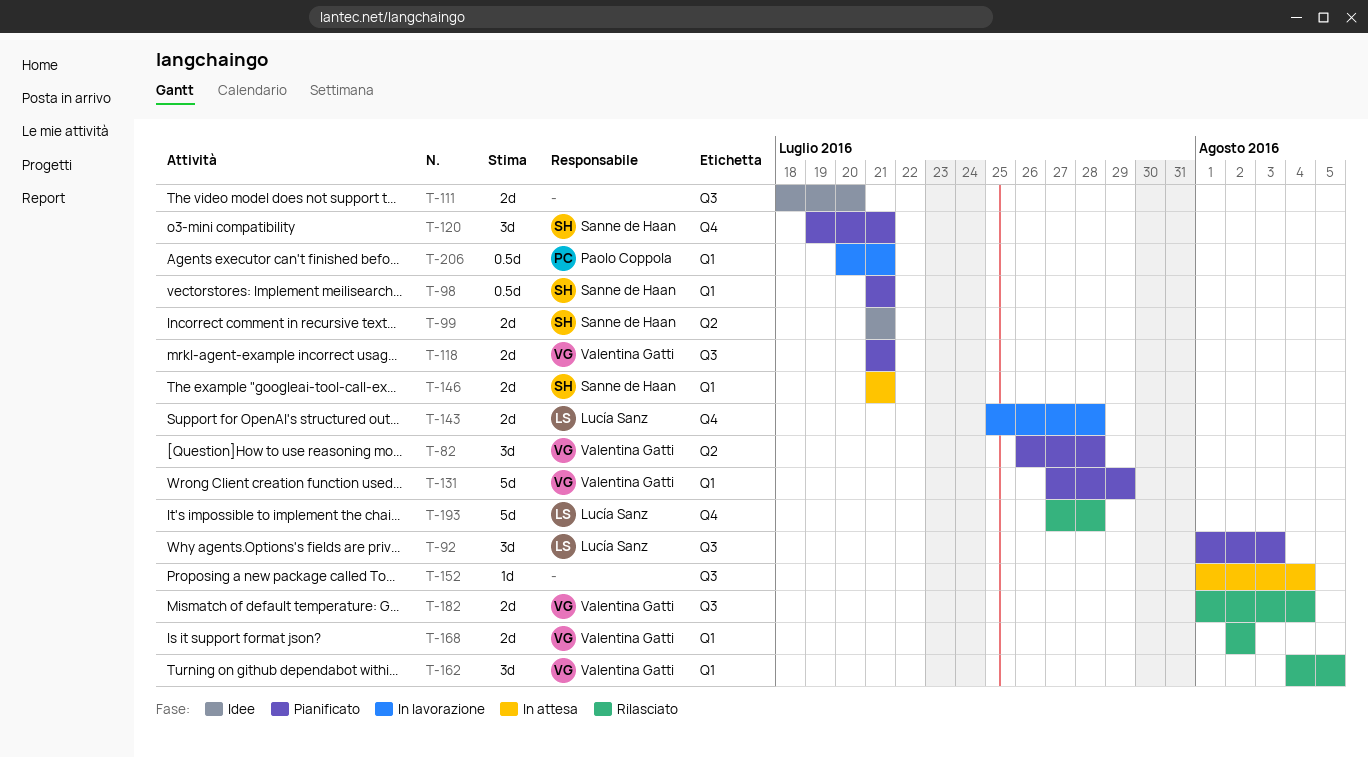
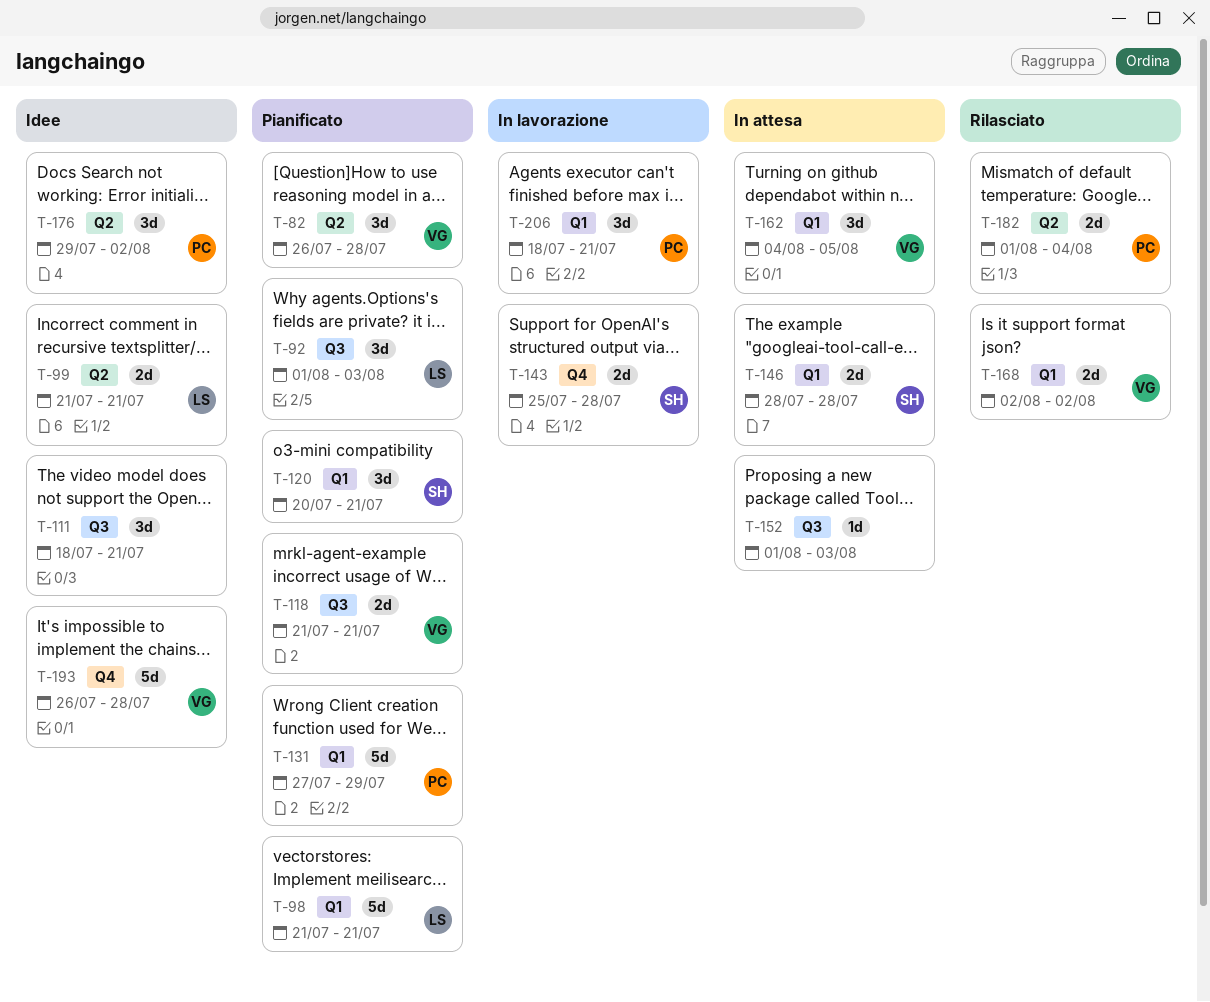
T-98, owner: Sanne de Haan -> Lucía Sanz
T-98, estimate: 0.5d -> 5d
T-99, owner: Sanne de Haan -> Lucía Sanz
T-111, estimate: 2d -> 3d
T-111, due: Jul 20 -> Jul 21
T-120, label: Q4 -> Q1
T-120, start: Jul 19 -> Jul 20
T-131, owner: Valentina Gatti -> Paolo Coppola
T-143, owner: Lucía Sanz -> Sanne de Haan
T-146, start: Jul 21 -> Jul 28
T-146, due: Jul 21 -> Jul 28
T-152, due: Aug 4 -> Aug 3
T-162, status: Rilasciato -> In attesa
T-176: none -> present
T-182, owner: Valentina Gatti -> Paolo Coppola
T-182, label: Q3 -> Q2
T-193, status: Rilasciato -> Idee
T-193, owner: Lucía Sanz -> Valentina Gatti
T-193, start: Jul 27 -> Jul 26
T-206, estimate: 0.5d -> 3d
T-206, start: Jul 20 -> Jul 18

